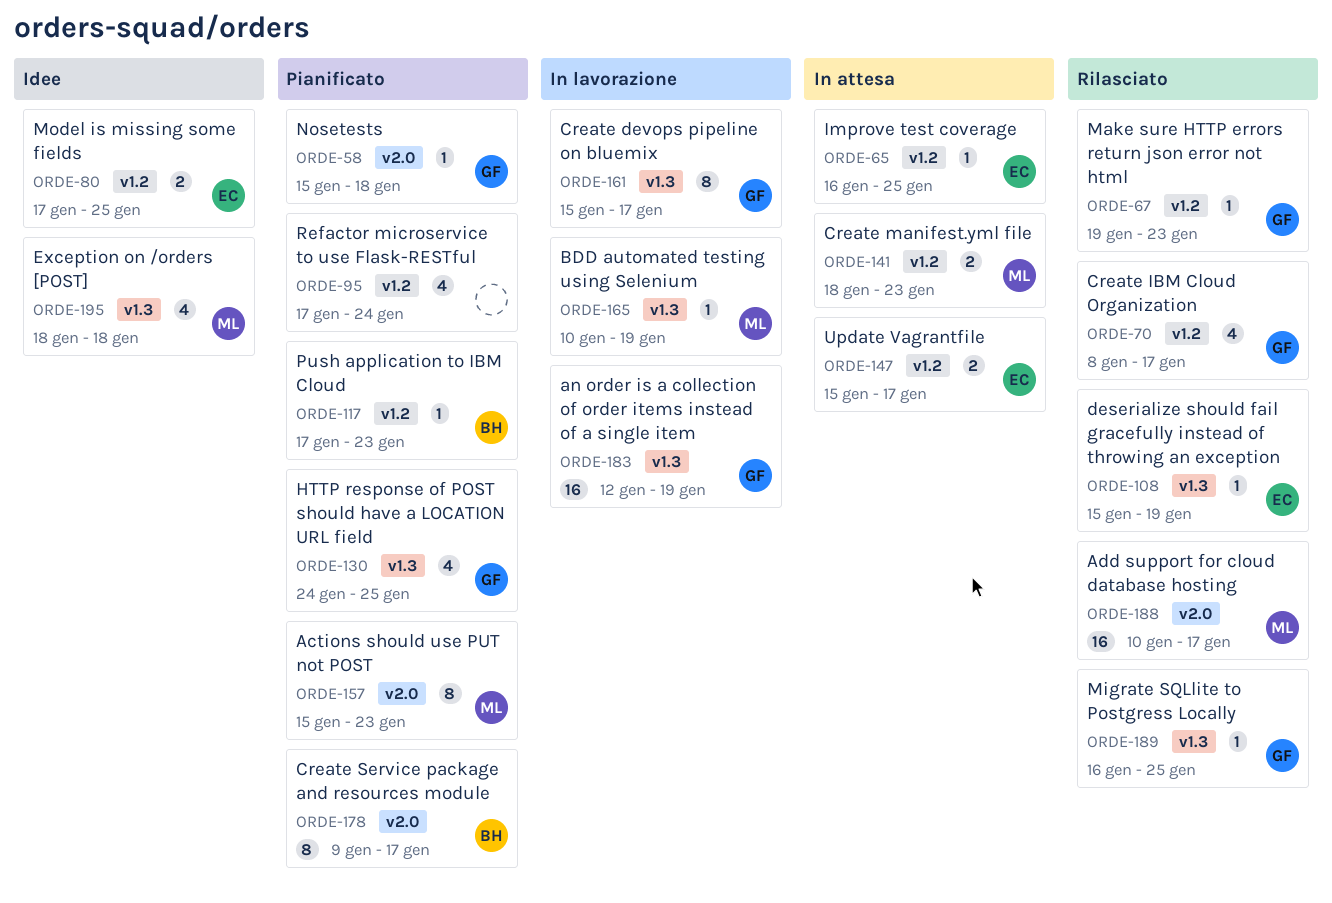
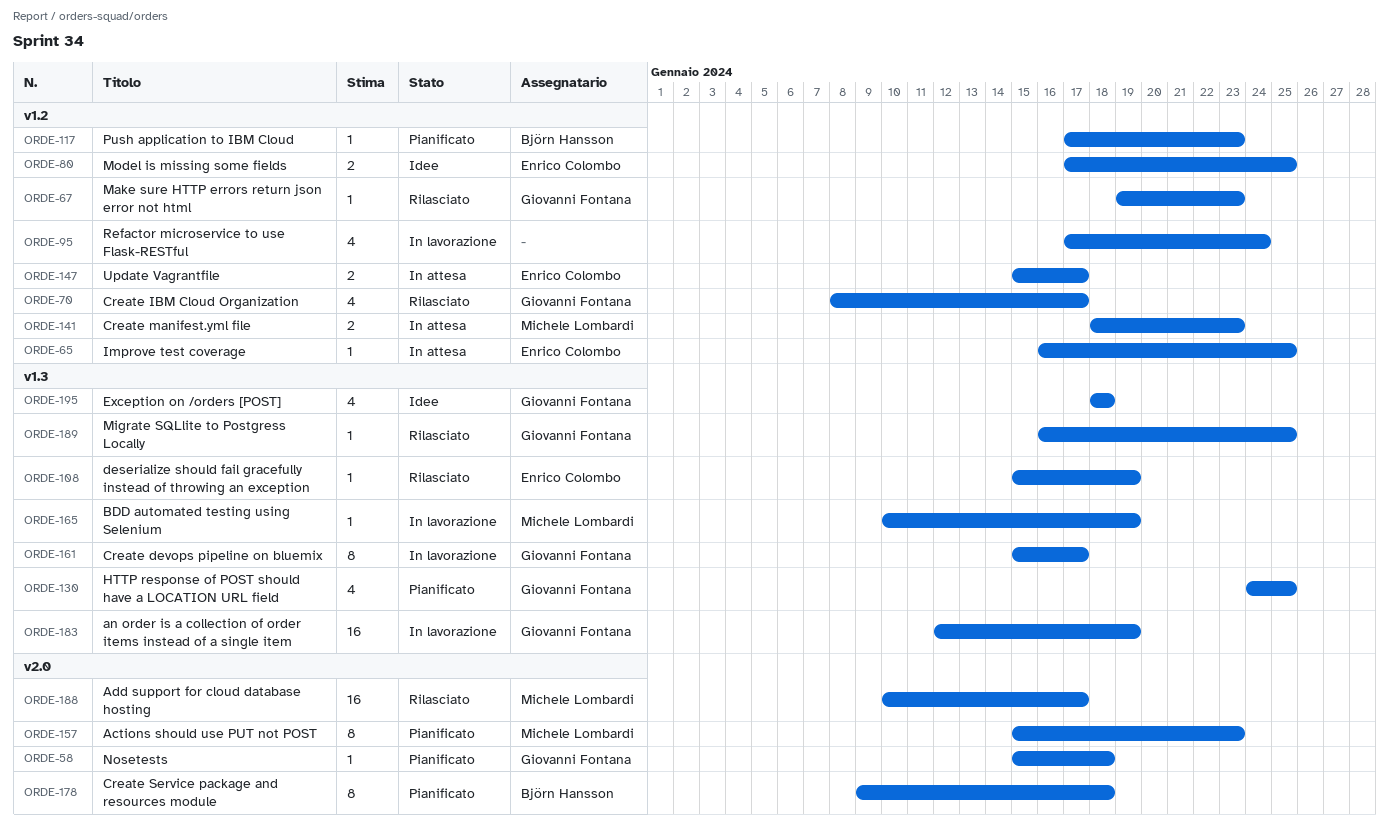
ORDE-95, status: Pianificato -> In lavorazione
ORDE-178, due: Jan 17 -> Jan 18
ORDE-195, owner: Michele Lombardi -> Giovanni Fontana

